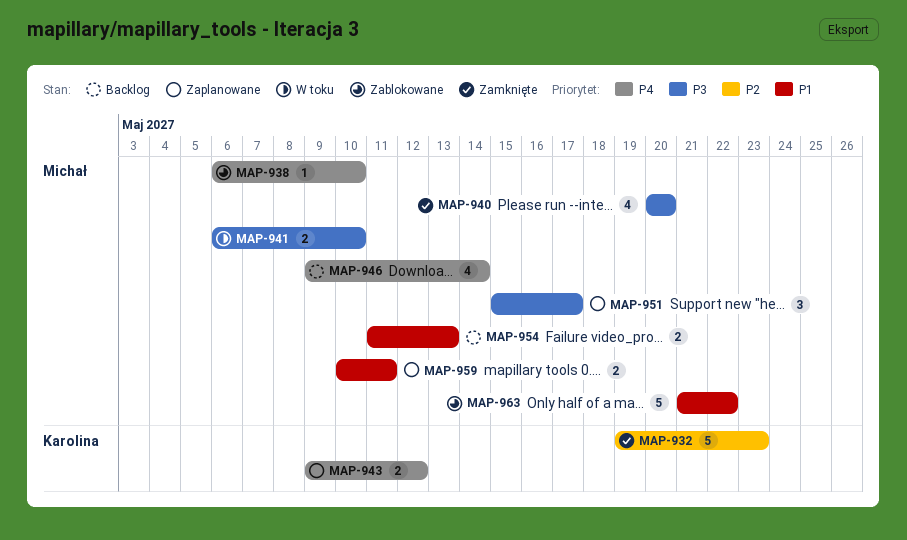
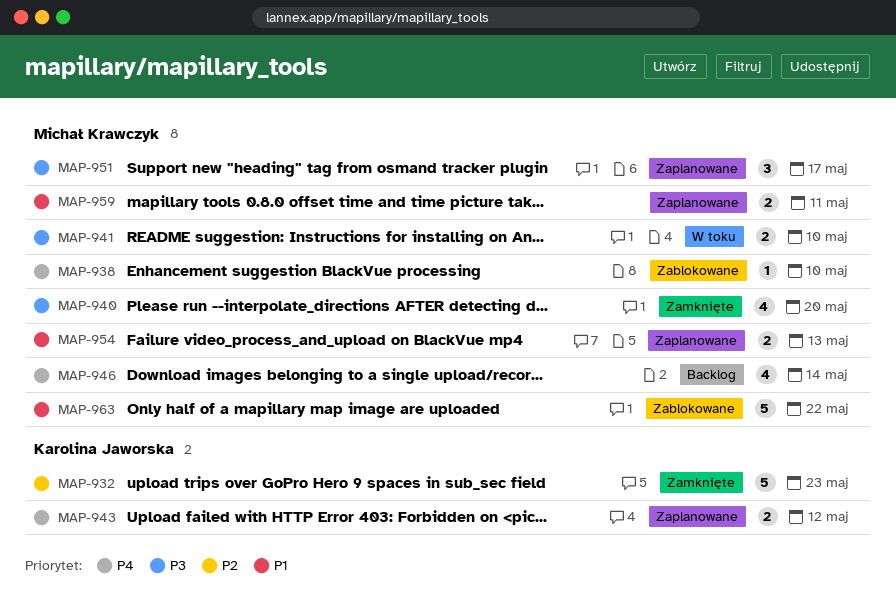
MAP-954, status: Backlog -> Zaplanowane

